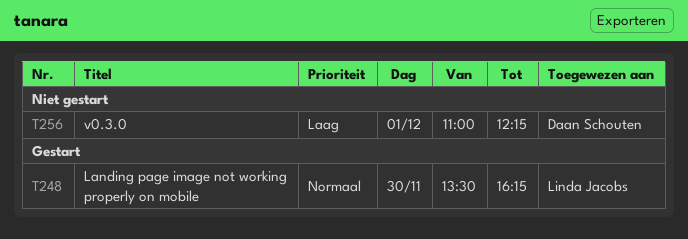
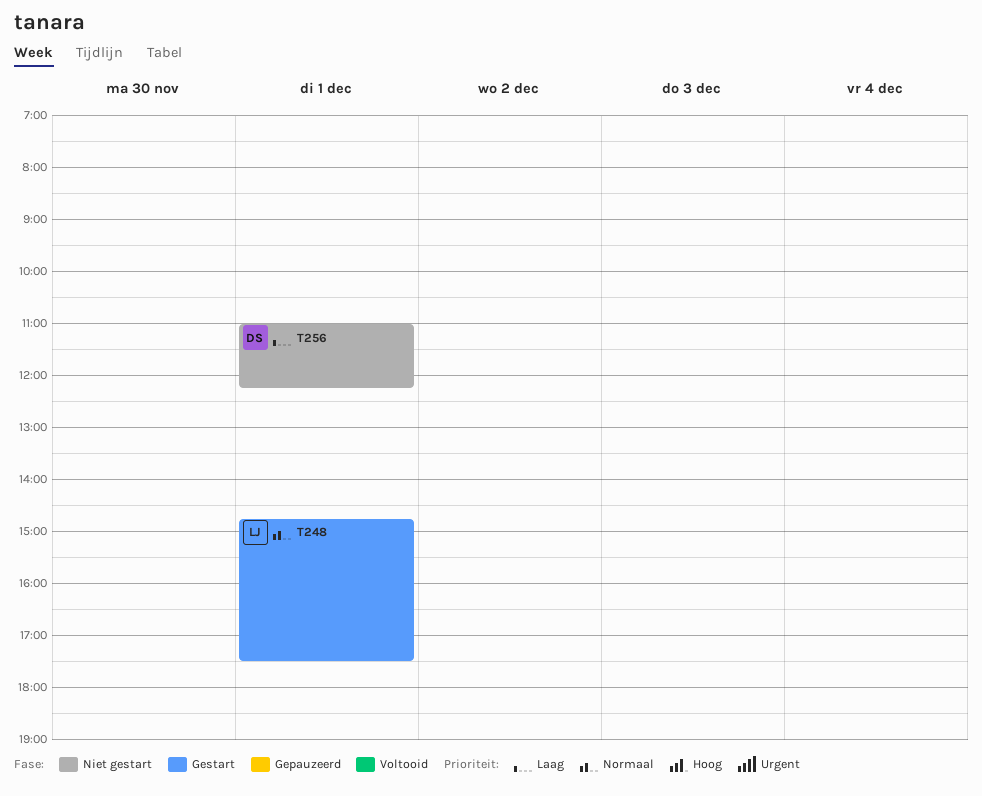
T248, day: Nov 30 -> Dec 1
T248, begins: 13:30 -> 14:45
T248, ends: 16:15 -> 17:30

